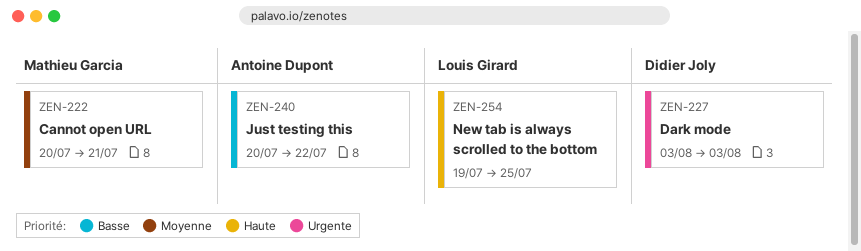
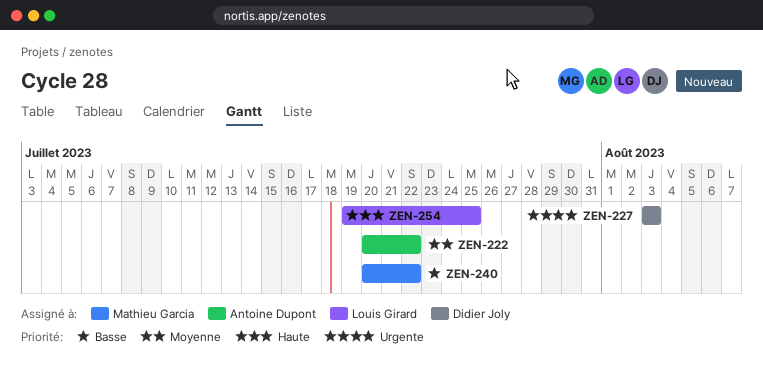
ZEN-222, owner: Mathieu Garcia -> Antoine Dupont
ZEN-222, due: Jul 21 -> Jul 22
ZEN-240, owner: Antoine Dupont -> Mathieu Garcia

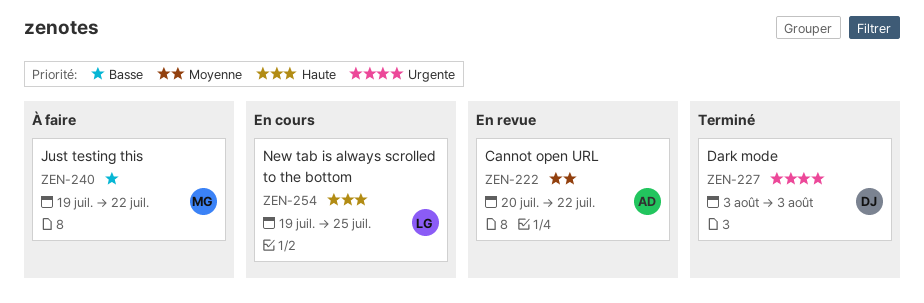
ZEN-240, start: Jul 20 -> Jul 19

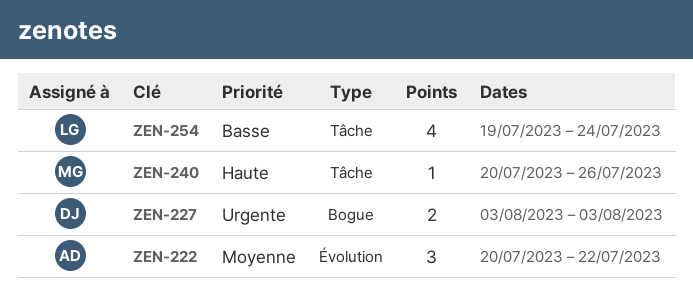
ZEN-240, priority: Basse -> Haute
ZEN-240, start: Jul 19 -> Jul 20
ZEN-240, due: Jul 22 -> Jul 26
ZEN-254, priority: Haute -> Basse
ZEN-254, due: Jul 25 -> Jul 24

